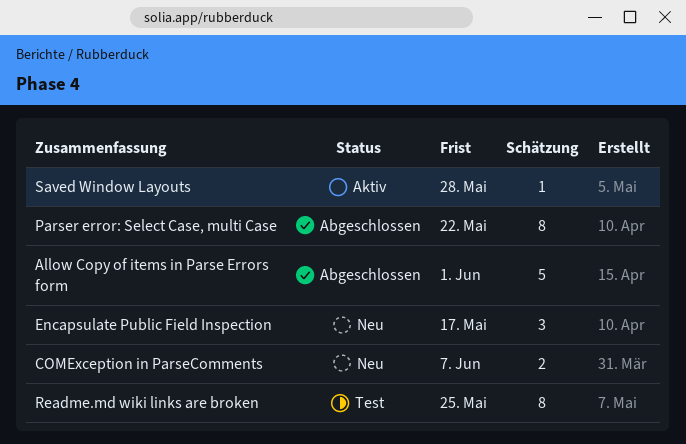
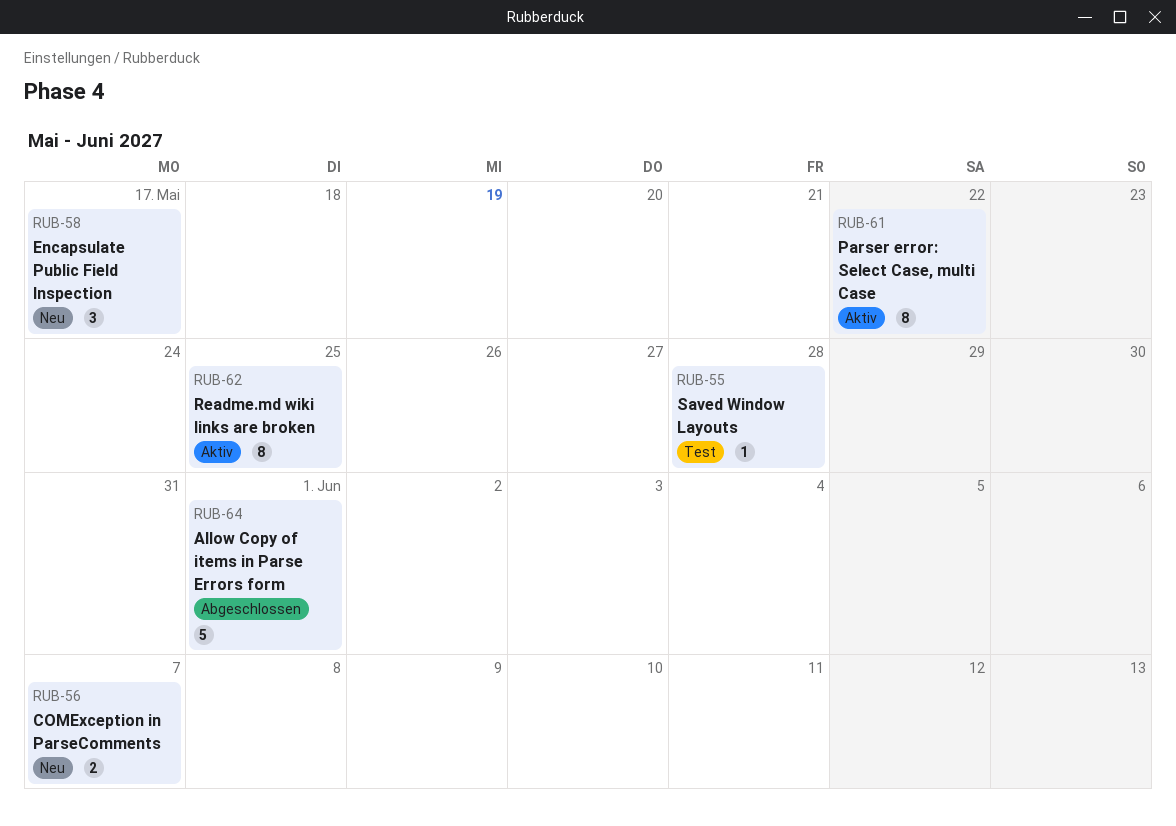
Parser error: Select Case, multi Case, status: Abgeschlossen -> Aktiv
Readme.md wiki links are broken, status: Test -> Aktiv
Saved Window Layouts, status: Aktiv -> Test

